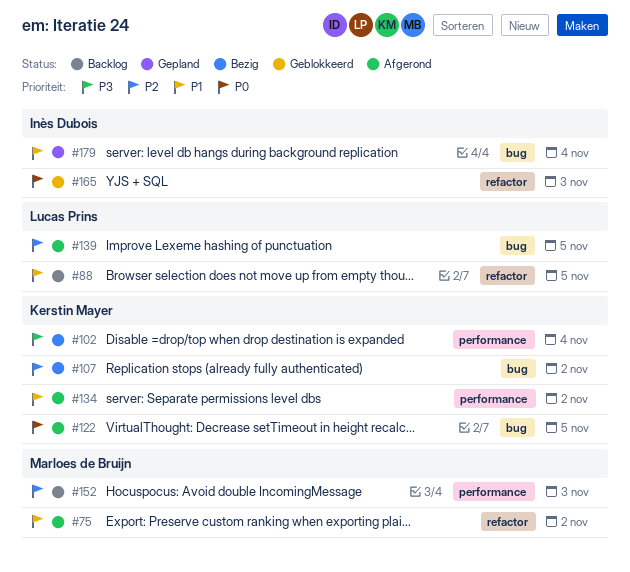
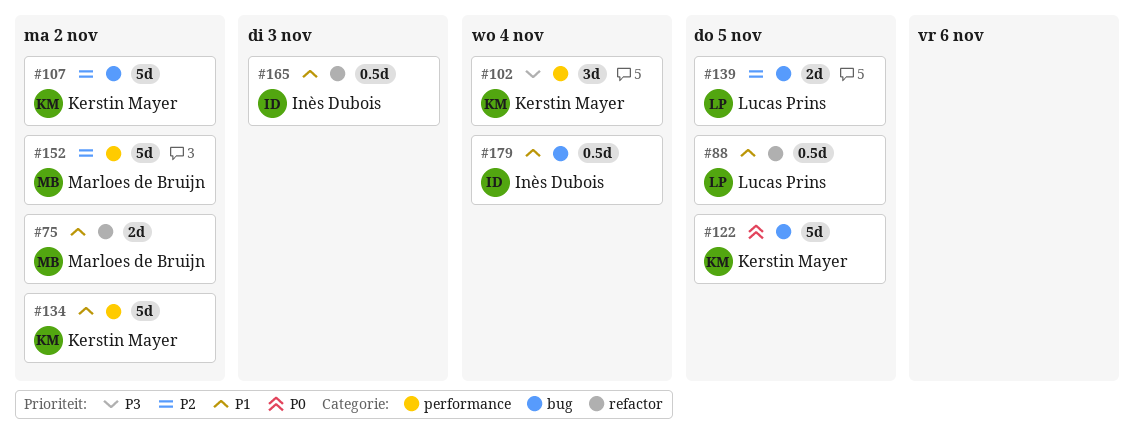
#152, due: Nov 3 -> Nov 2
#165, priority: P0 -> P1

